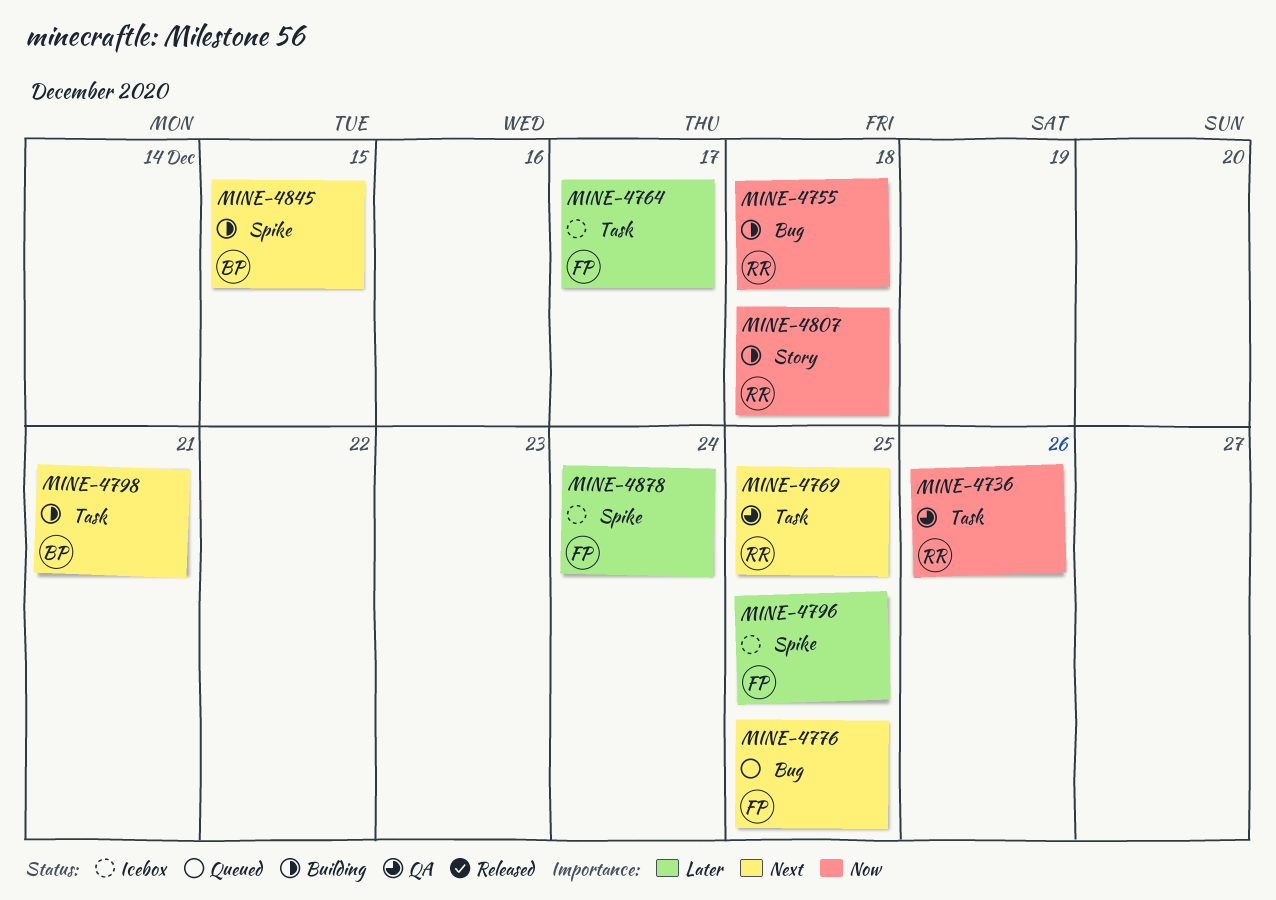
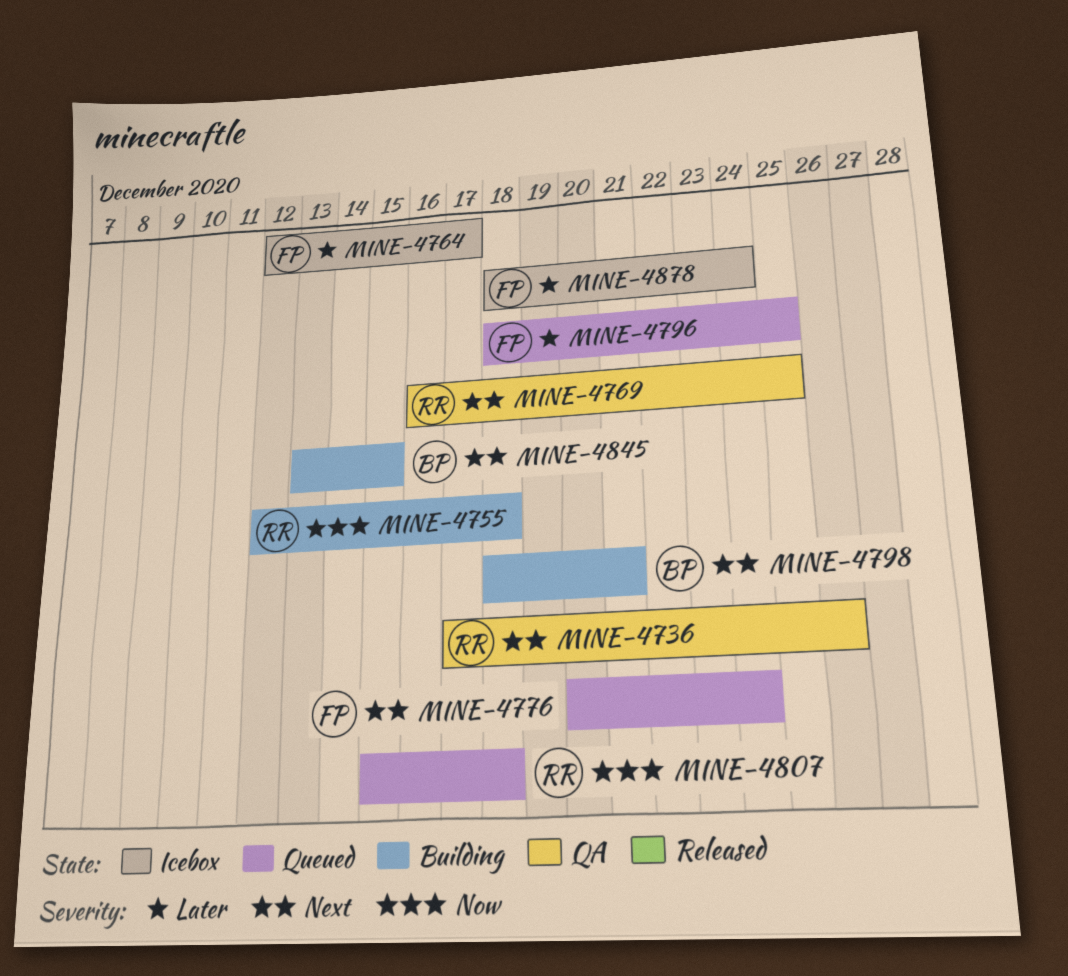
MINE-4736, priority: Now -> Next
MINE-4776, due: Dec 25 -> Dec 24
MINE-4796, status: Icebox -> Queued
MINE-4807, status: Building -> Queued

